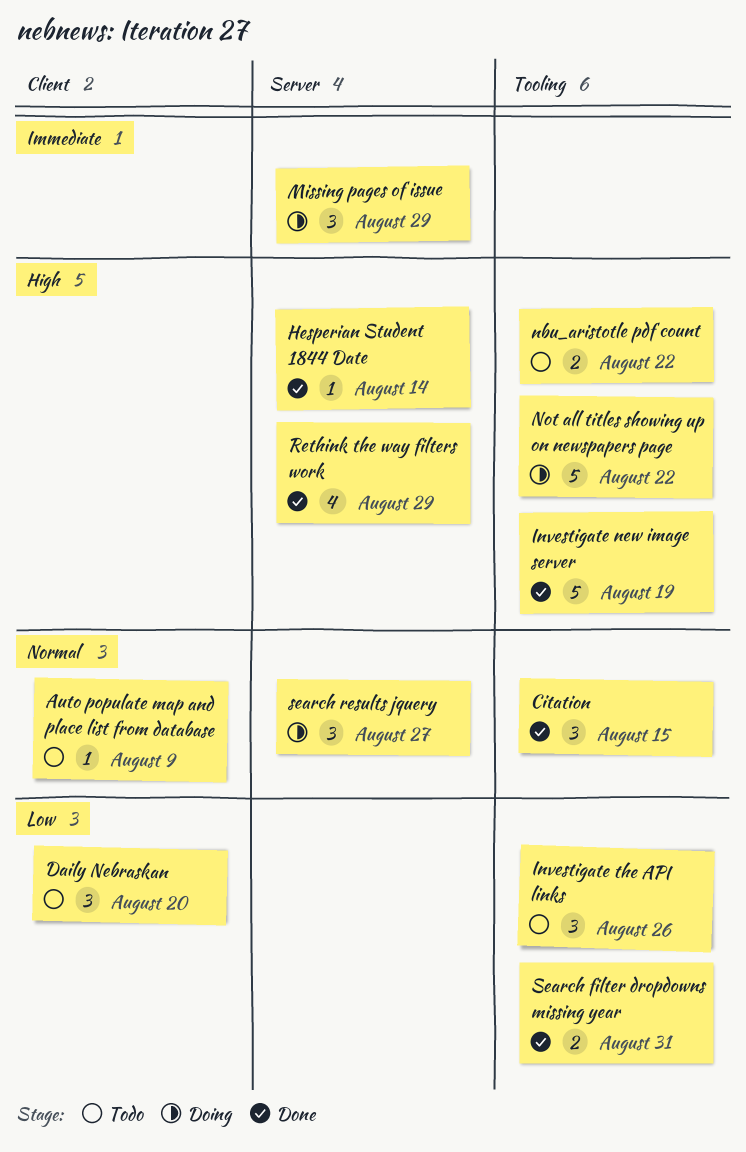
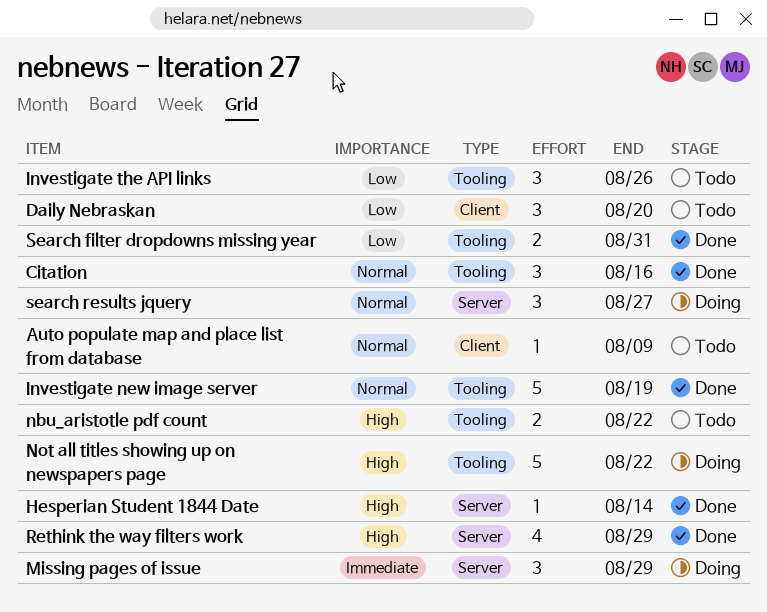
Citation, due: Aug 15 -> Aug 16
Investigate new image server, priority: High -> Normal

